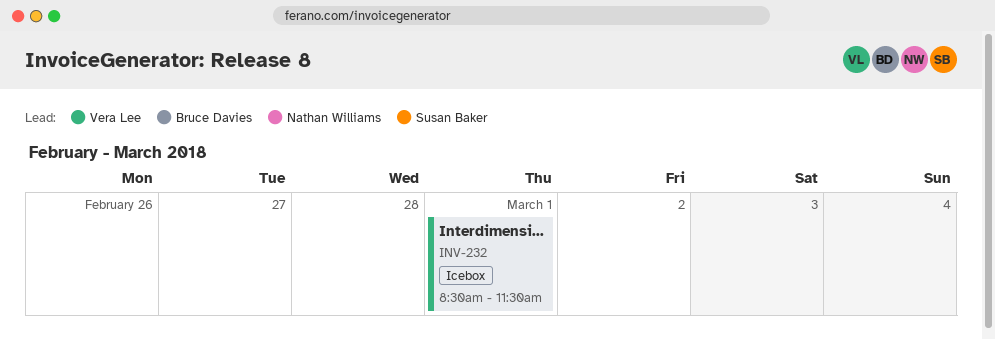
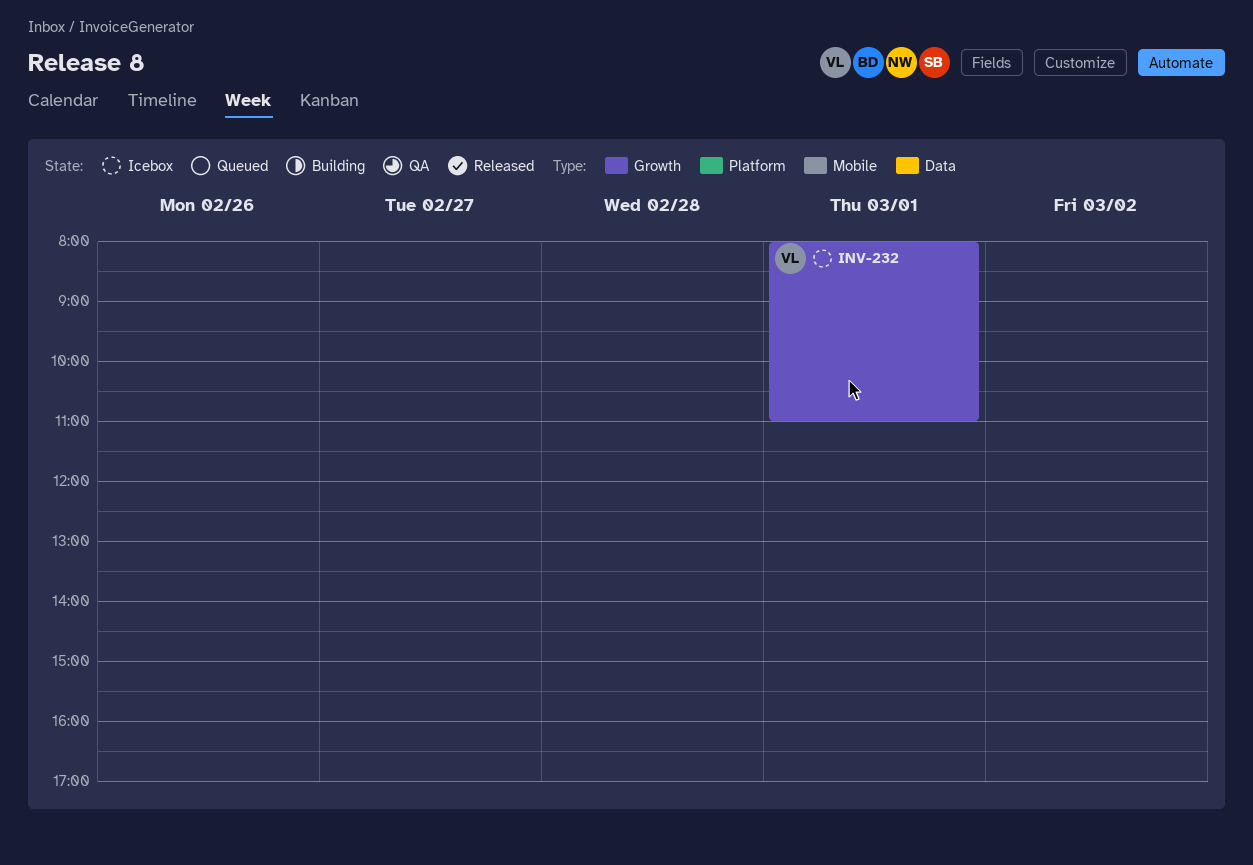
INV-232, begins: 08:30 -> 08:00
INV-232, ends: 11:30 -> 11:00

